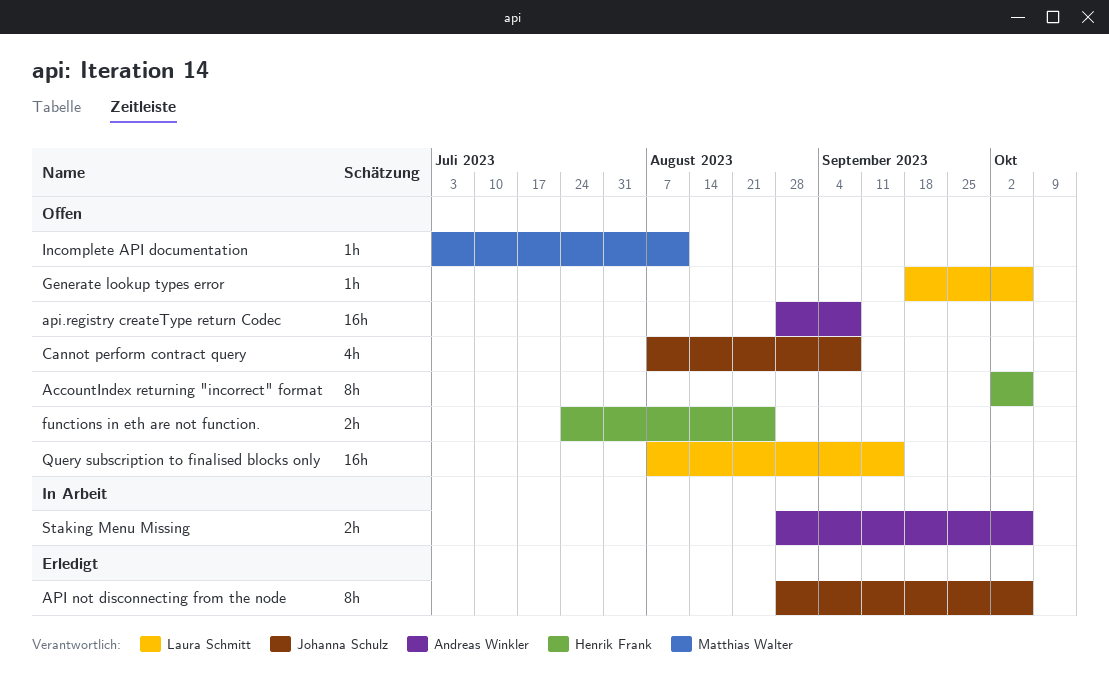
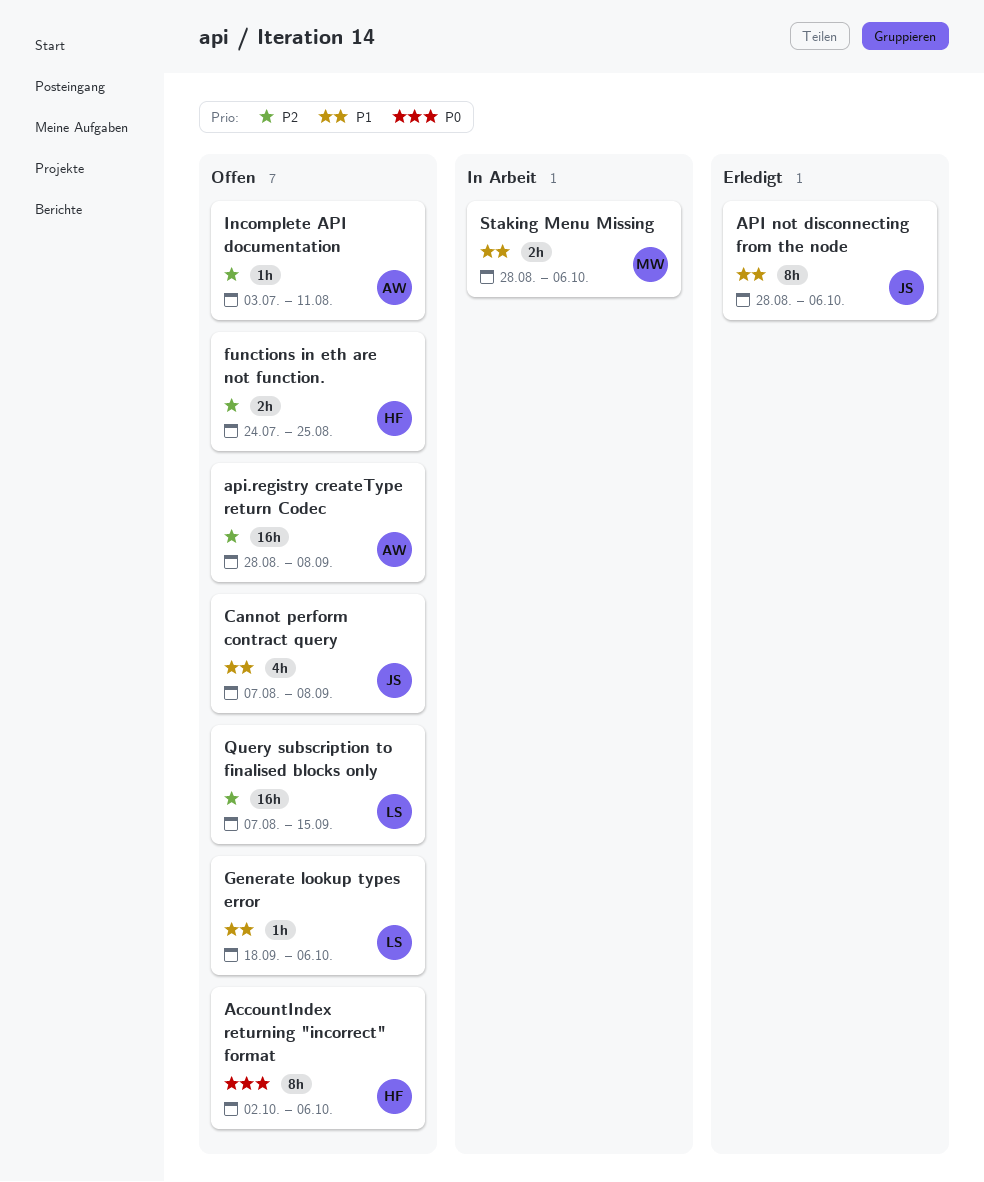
Incomplete API documentation, owner: Matthias Walter -> Andreas Winkler
Staking Menu Missing, owner: Andreas Winkler -> Matthias Walter

